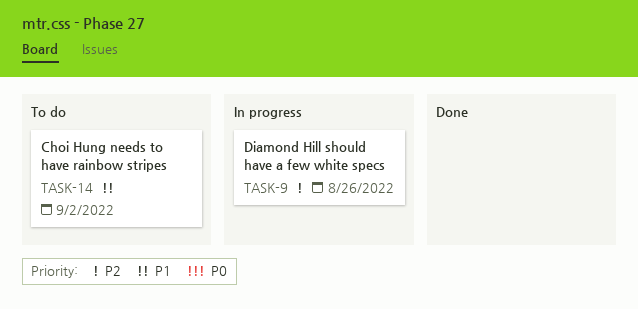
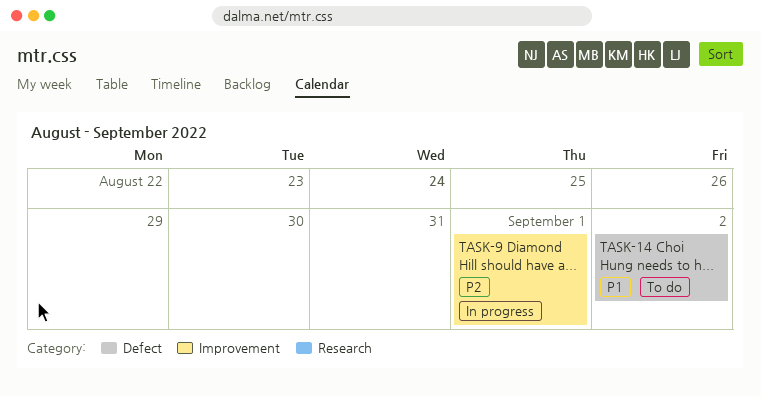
TASK-9, due: Aug 26 -> Sep 1

